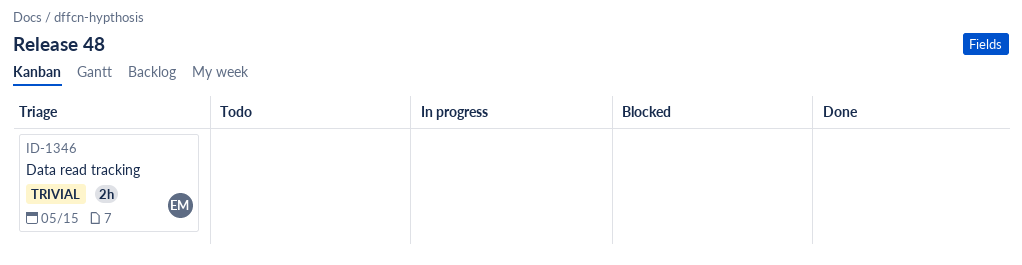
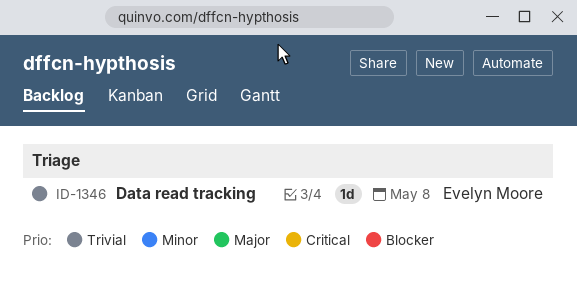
ID-1346, estimate: 2h -> 1d
ID-1346, due: May 15 -> May 8

